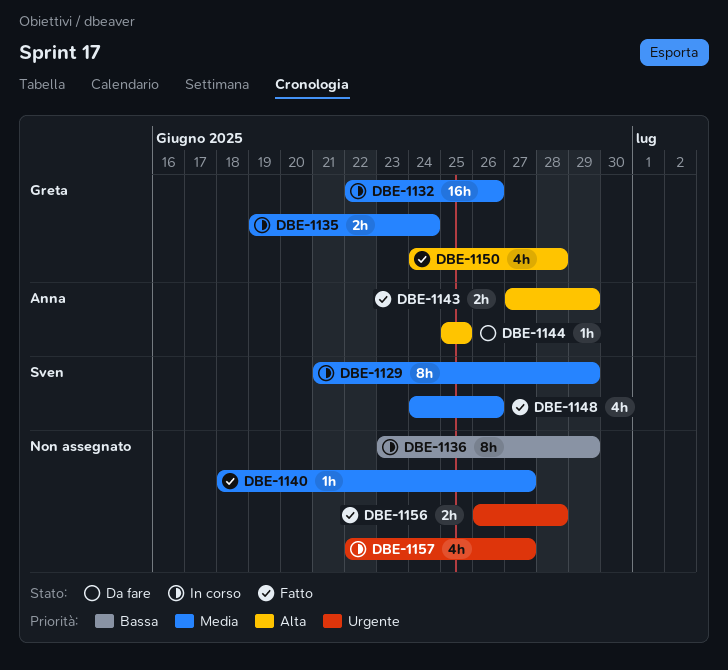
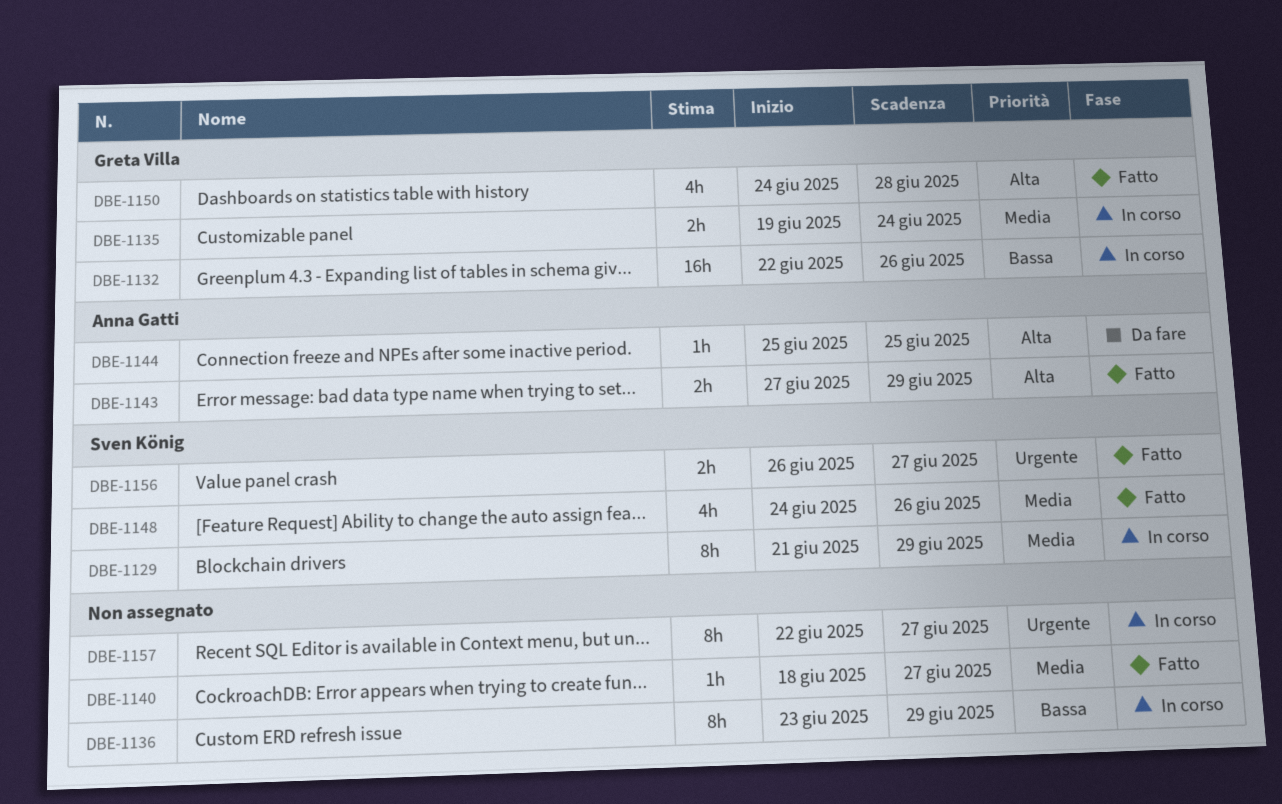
DBE-1132, priority: Media -> Bassa
DBE-1156, owner: none -> Sven König
DBE-1156, due: Jun 28 -> Jun 27
DBE-1157, estimate: 4h -> 8h

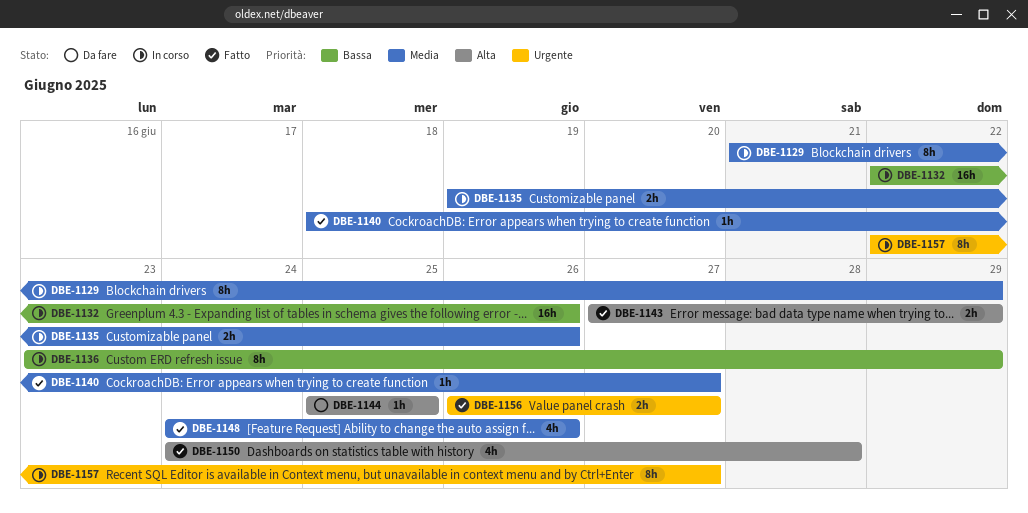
DBE-1135, due: Jun 24 -> Jun 26

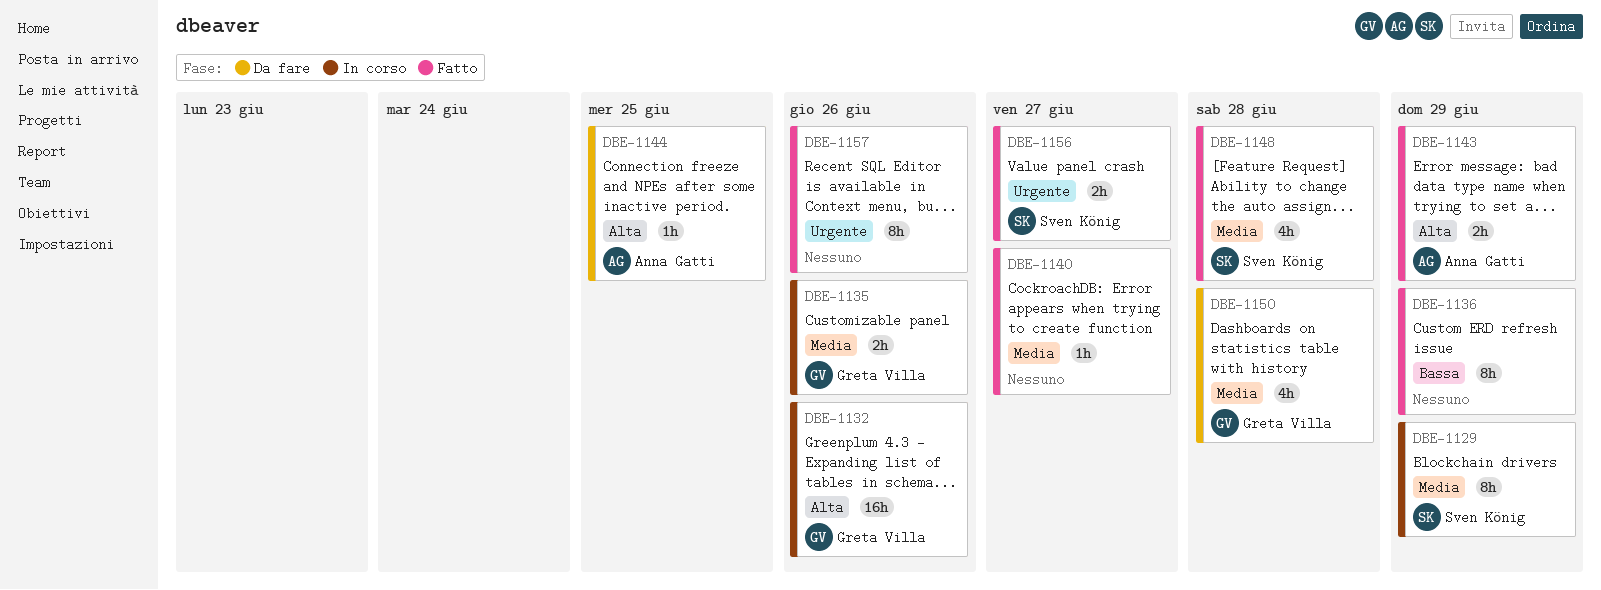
DBE-1132, priority: Bassa -> Alta
DBE-1136, status: In corso -> Fatto
DBE-1148, due: Jun 26 -> Jun 28
DBE-1150, status: Fatto -> Da fare
DBE-1150, priority: Alta -> Media
DBE-1157, status: In corso -> Fatto
DBE-1157, due: Jun 27 -> Jun 26

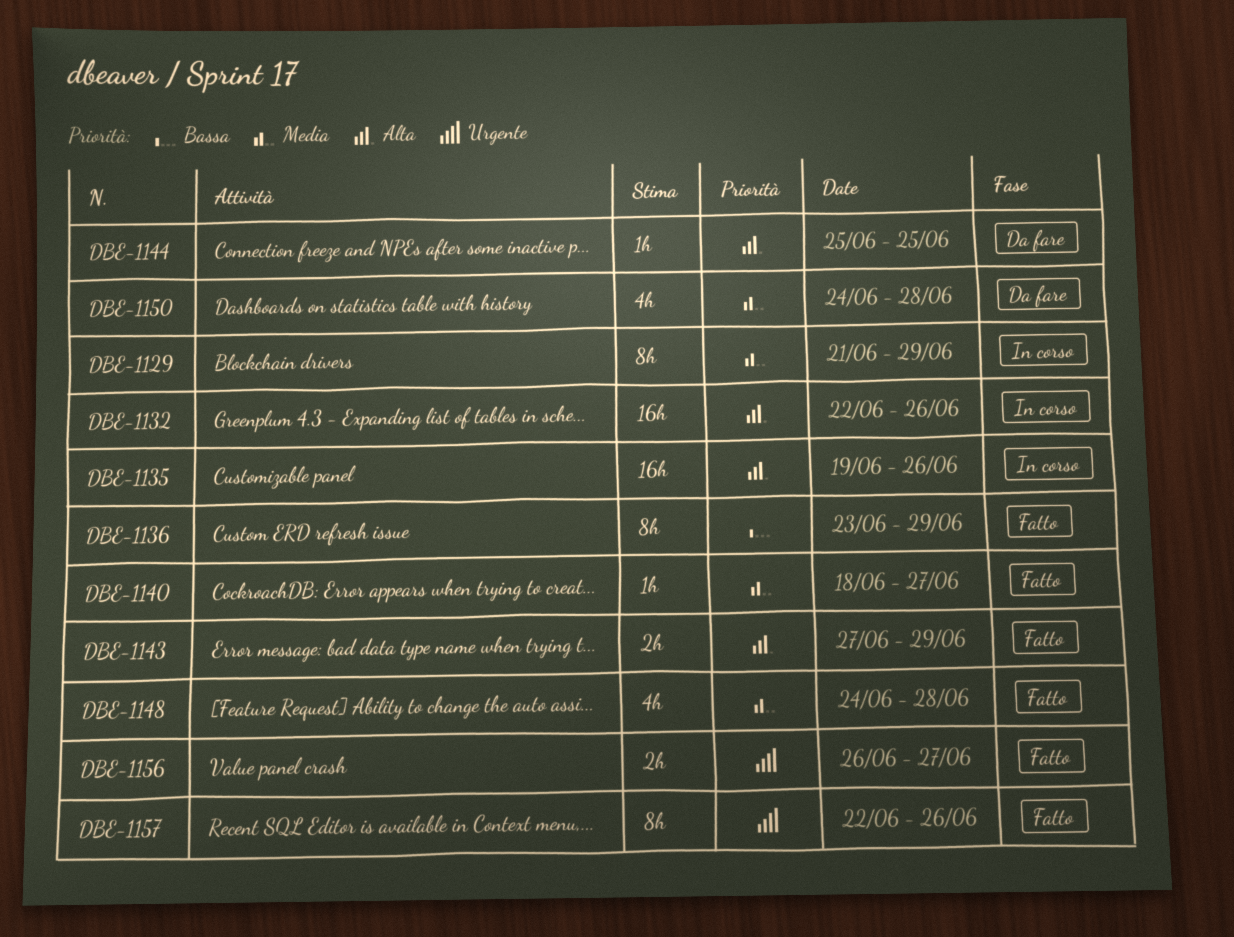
DBE-1135, priority: Media -> Alta
DBE-1135, estimate: 2h -> 16h

